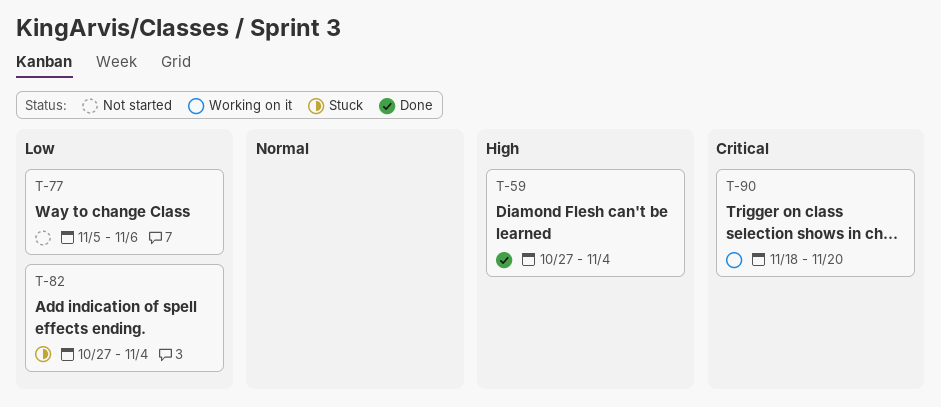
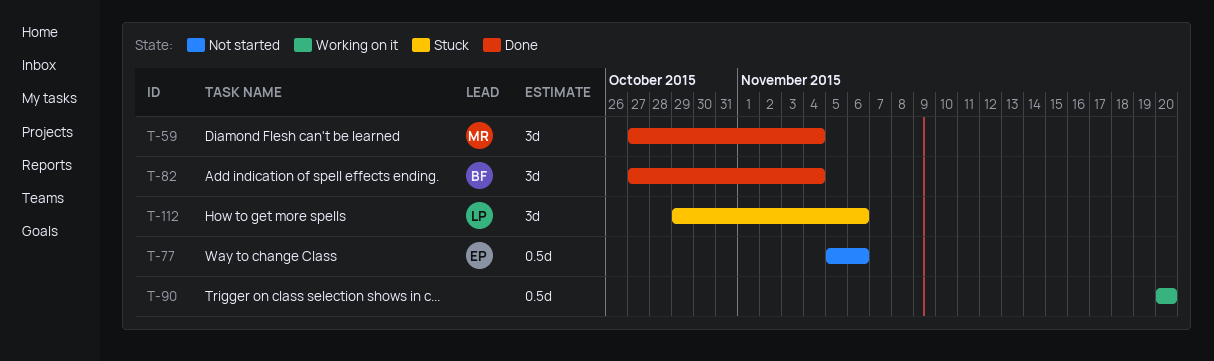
T-82, status: Stuck -> Done
T-90, start: Nov 18 -> Nov 20
T-112: none -> present

